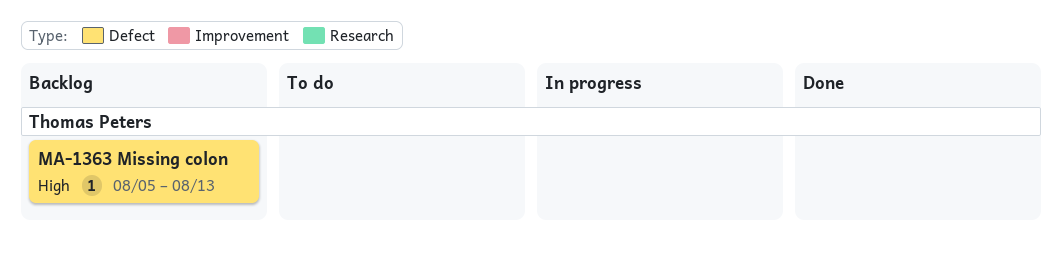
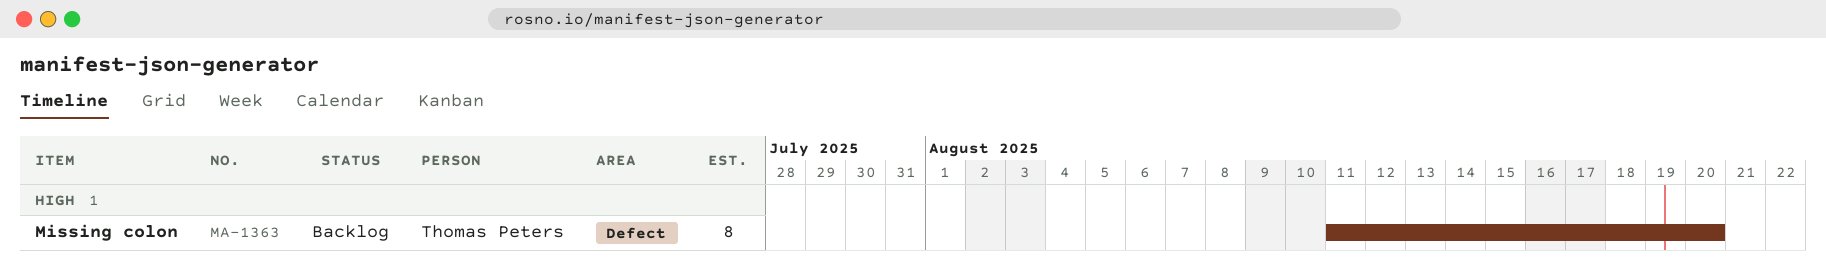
MA-1363, estimate: 1 -> 8
MA-1363, start: Aug 5 -> Aug 11
MA-1363, due: Aug 13 -> Aug 20

